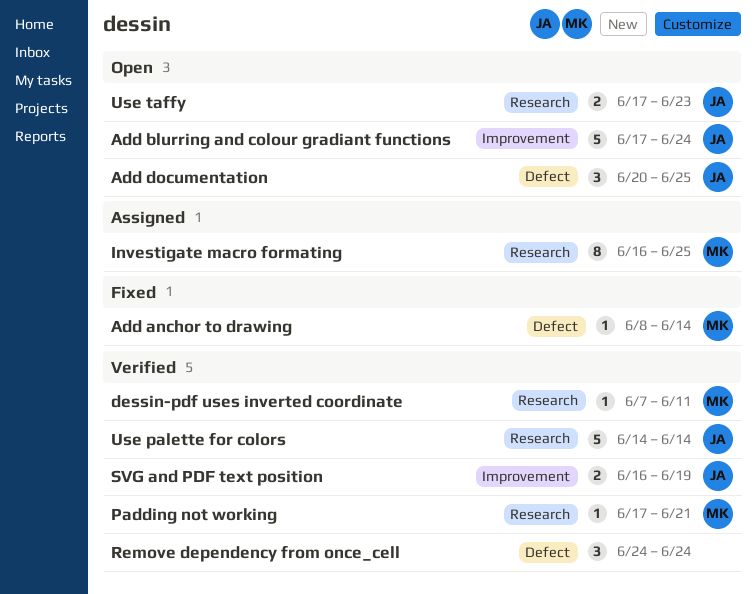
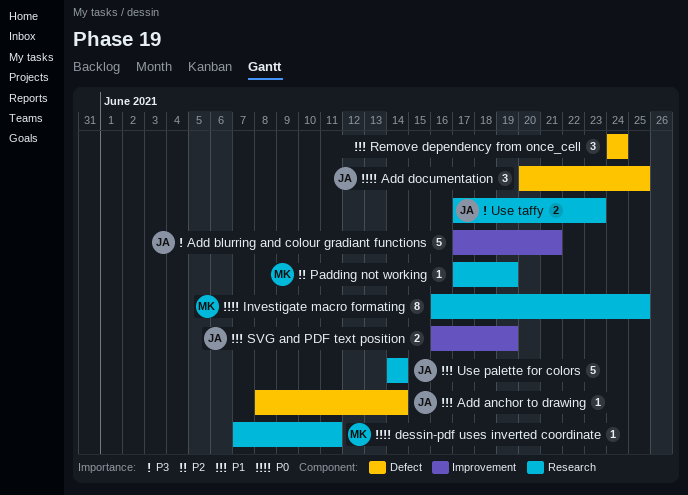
Add anchor to drawing, owner: MK -> JA
Add blurring and colour gradiant functions, due: Jun 24 -> Jun 21
Padding not working, due: Jun 21 -> Jun 19

